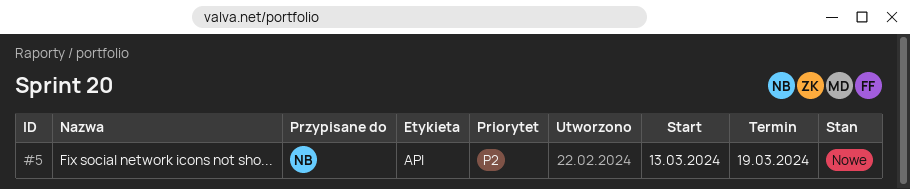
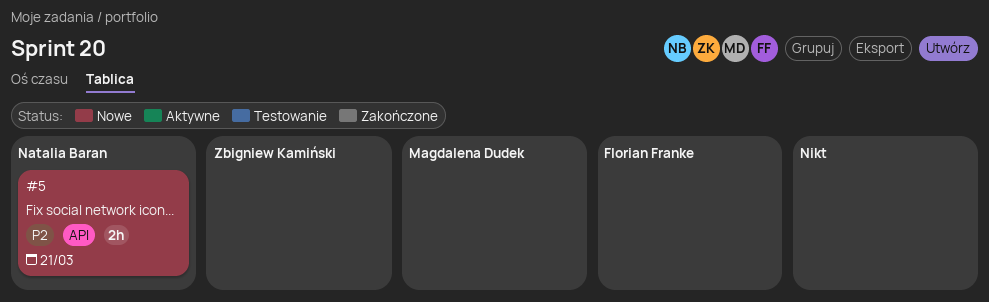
#5, due: Mar 19 -> Mar 21

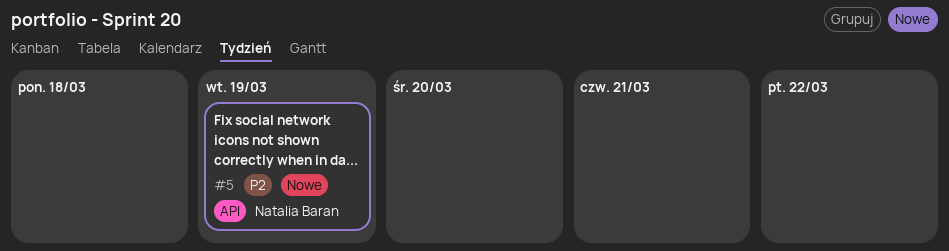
#5, due: Mar 21 -> Mar 19

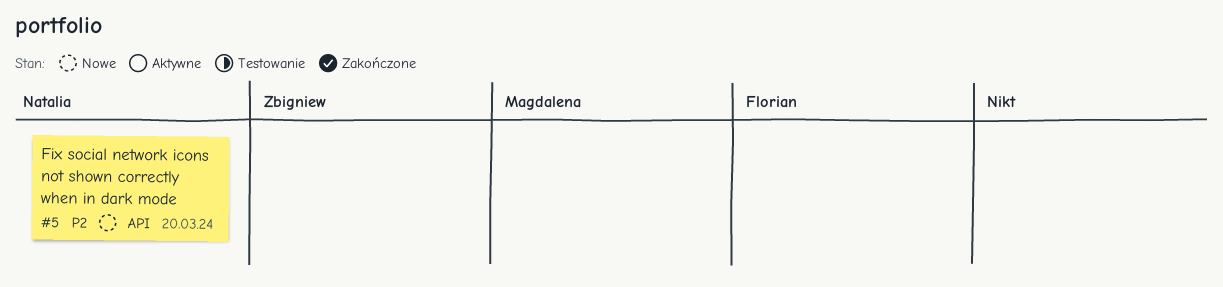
#5, due: Mar 19 -> Mar 20

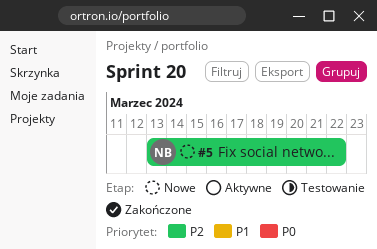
#5, due: Mar 20 -> Mar 22

